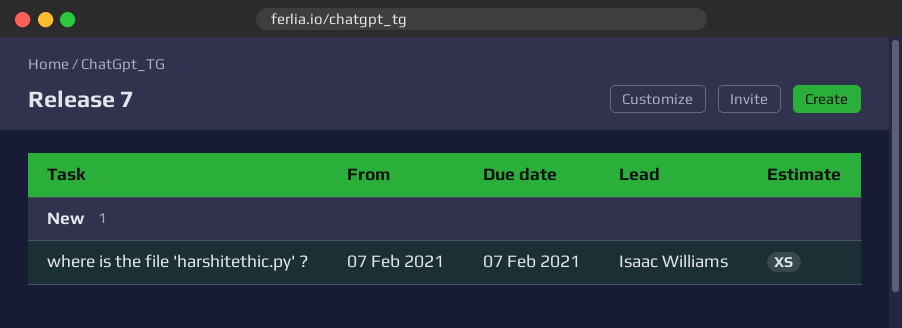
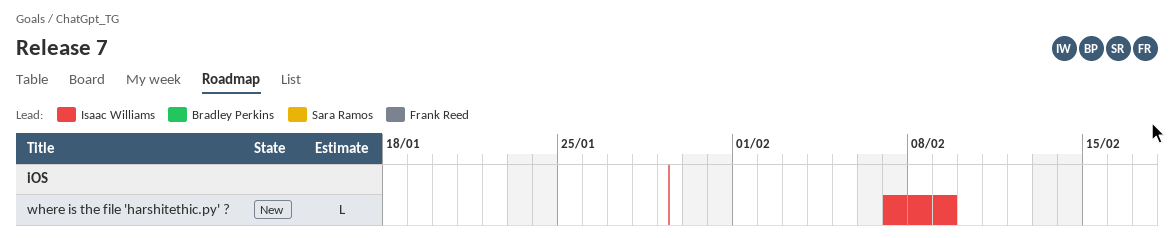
where is the file 'harshitethic.py' ?, estimate: XS -> L
where is the file 'harshitethic.py' ?, due: Feb 7 -> Feb 9

